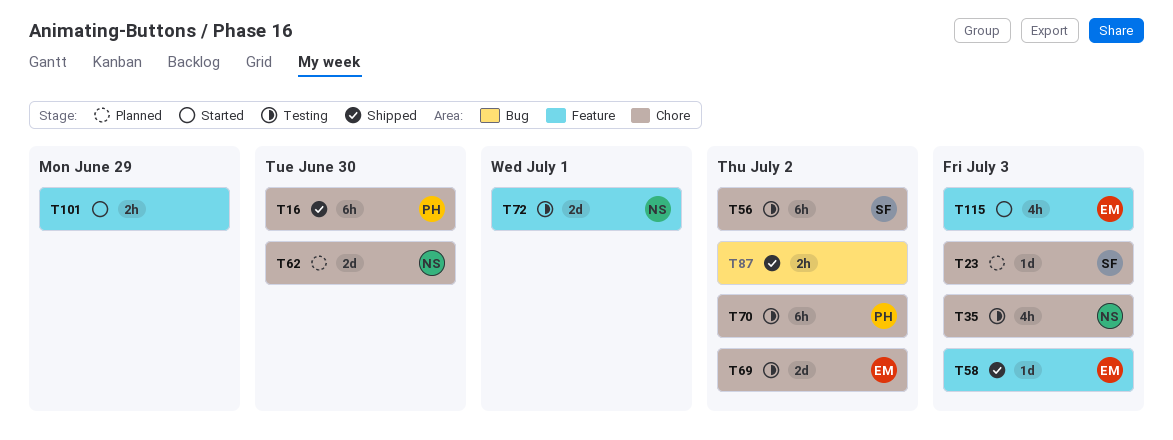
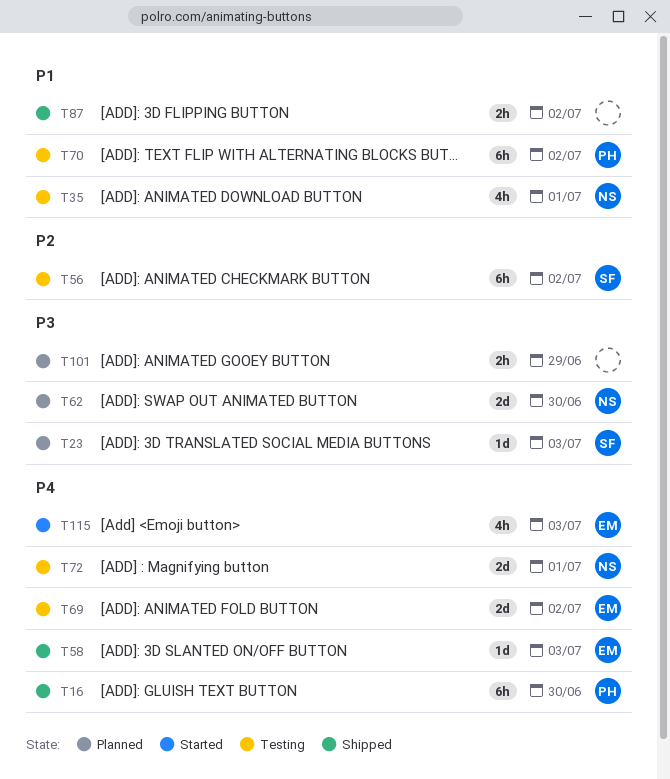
T35, due: Jul 3 -> Jul 1
T101, status: Started -> Planned

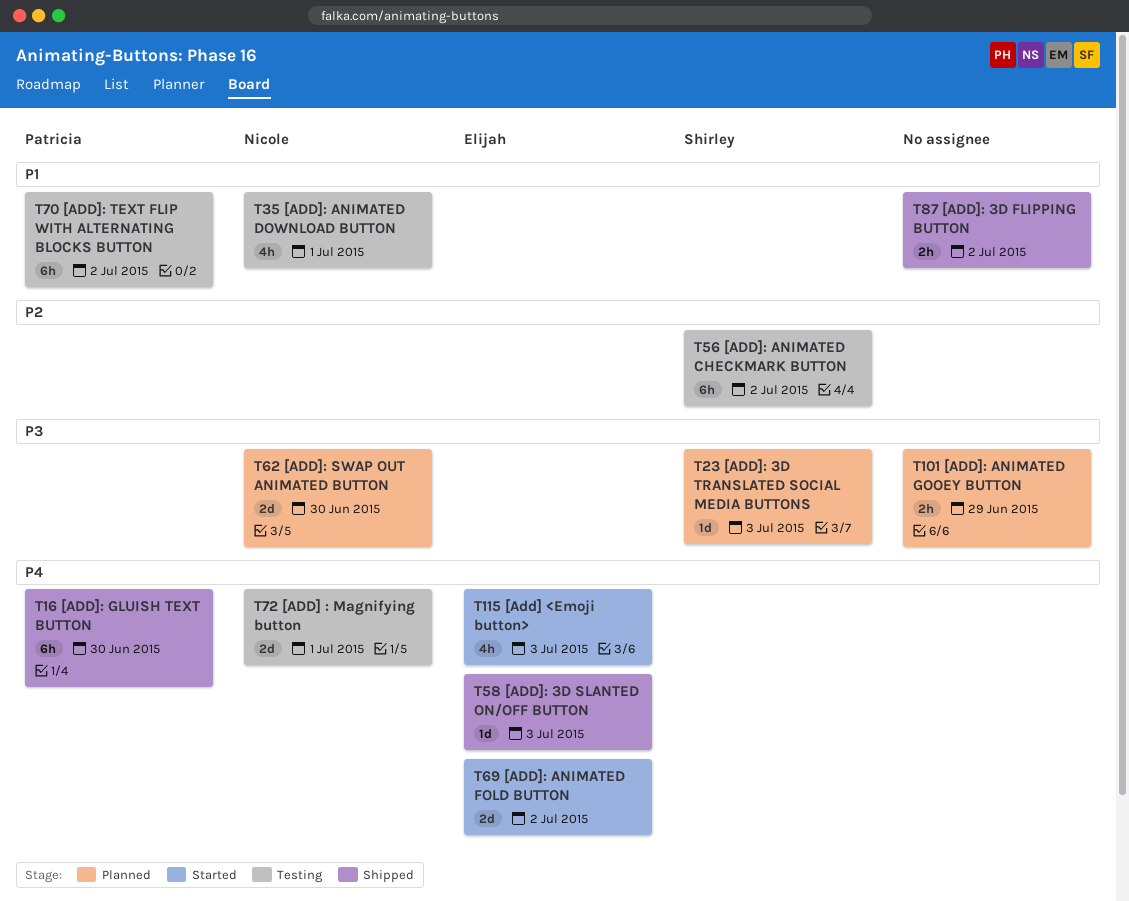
T69, status: Testing -> Started

